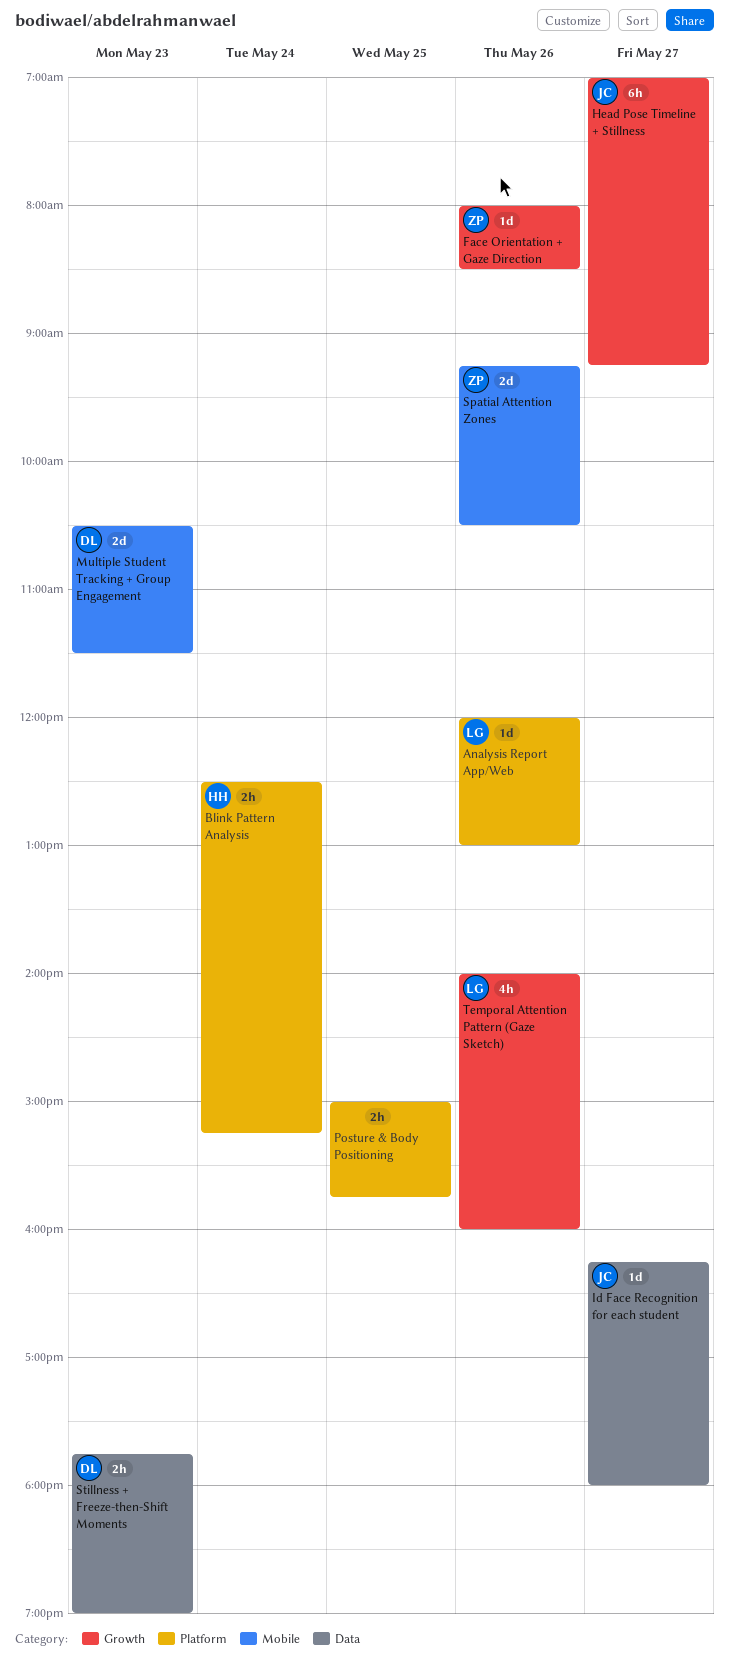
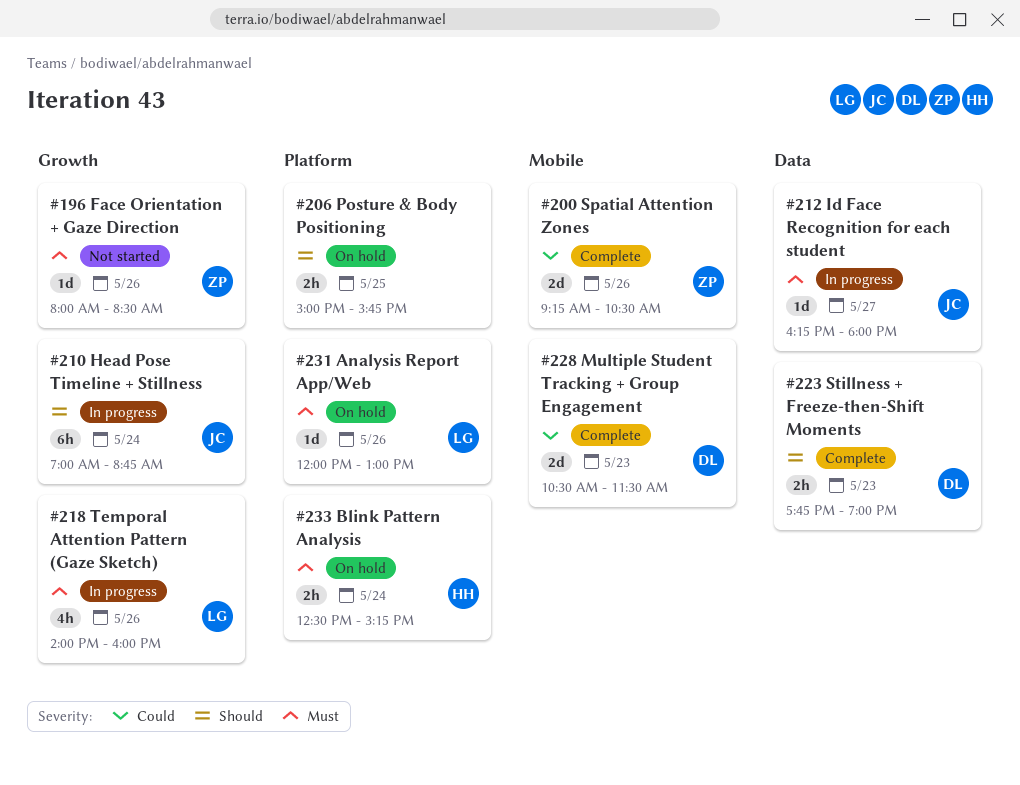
Head Pose Timeline + Stillness, day: May 27 -> May 24
Head Pose Timeline + Stillness, ends: 09:15 -> 08:45

